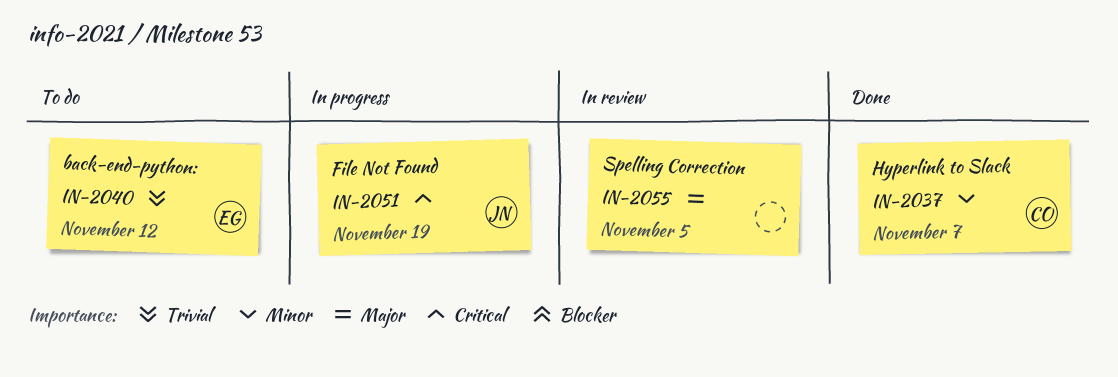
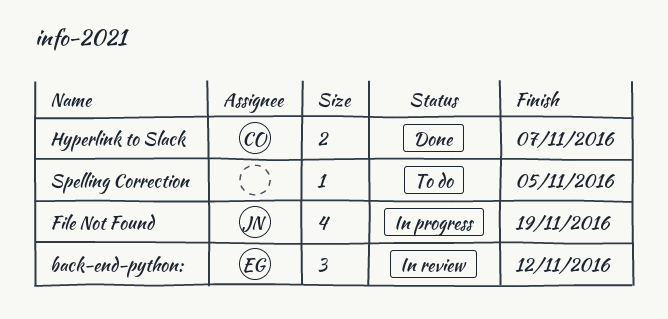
back-end-python:, status: To do -> In review
Spelling Correction, status: In review -> To do

